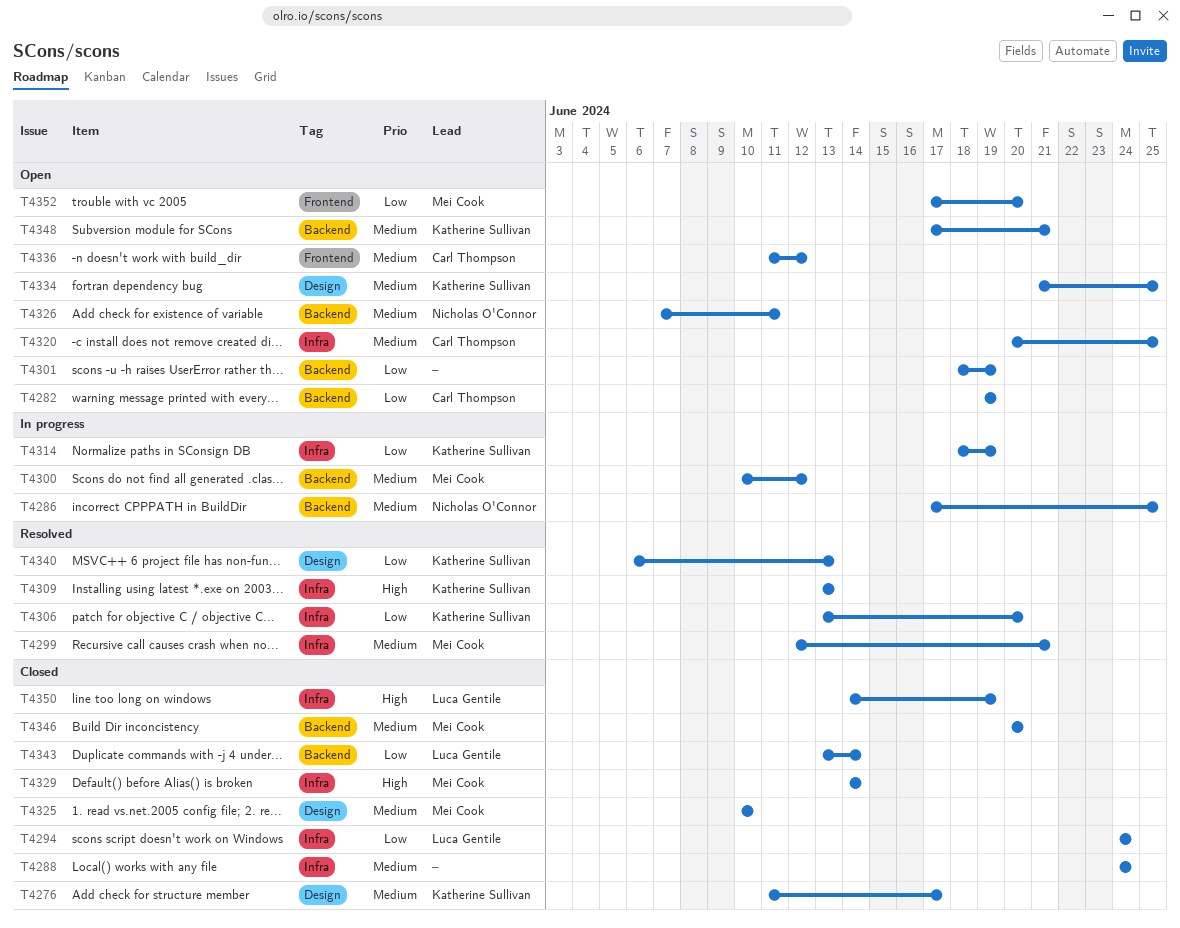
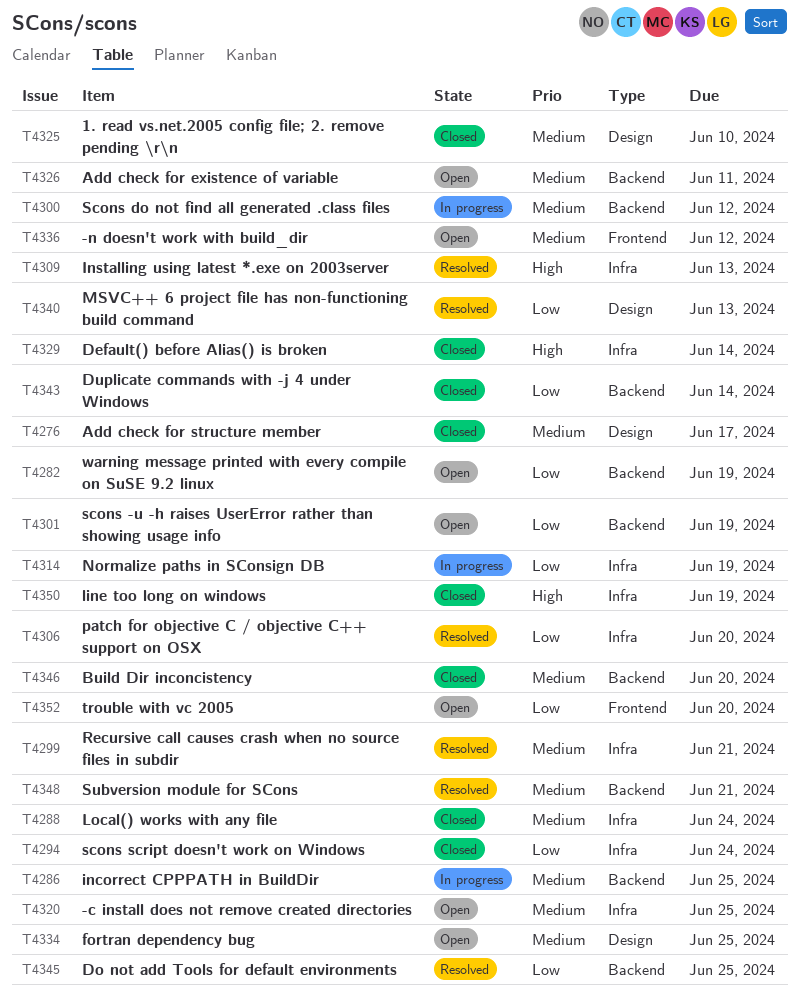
T4345: none -> present
T4348, status: Open -> Resolved

